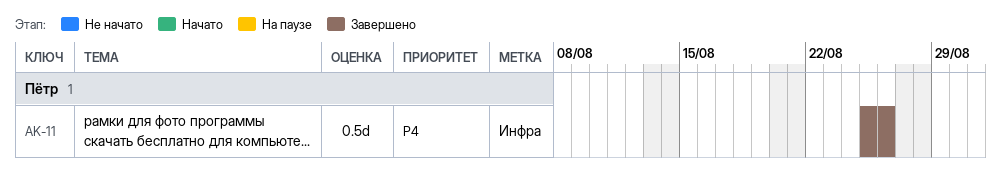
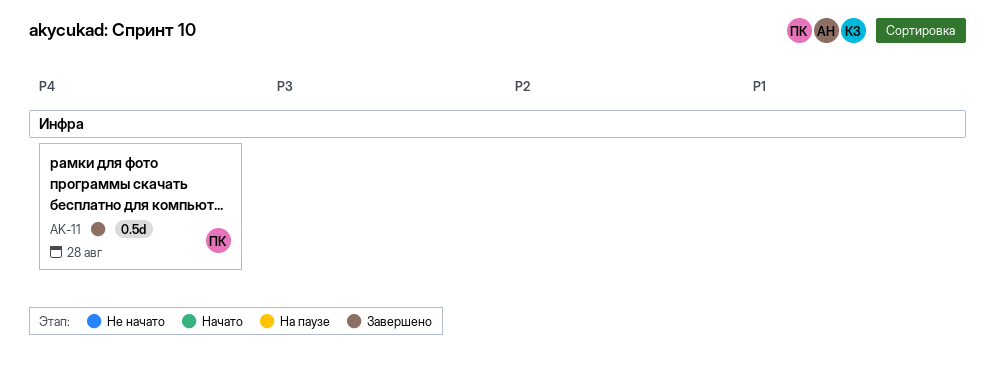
AK-11, due: Aug 26 -> Aug 28

